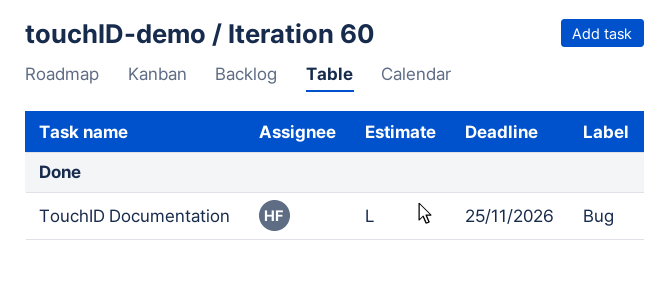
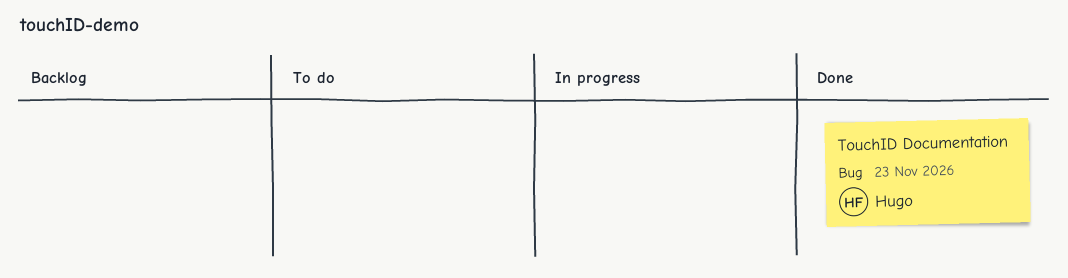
TouchID Documentation, due: Nov 25 -> Nov 23

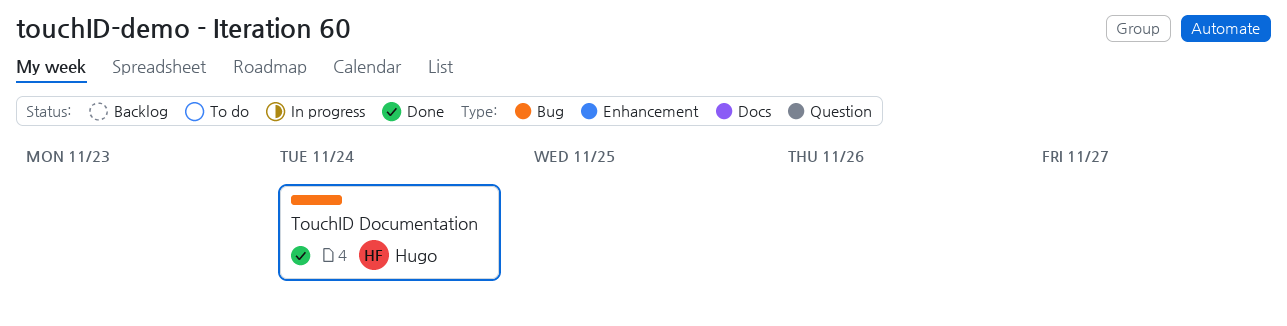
TouchID Documentation, due: Nov 23 -> Nov 24

